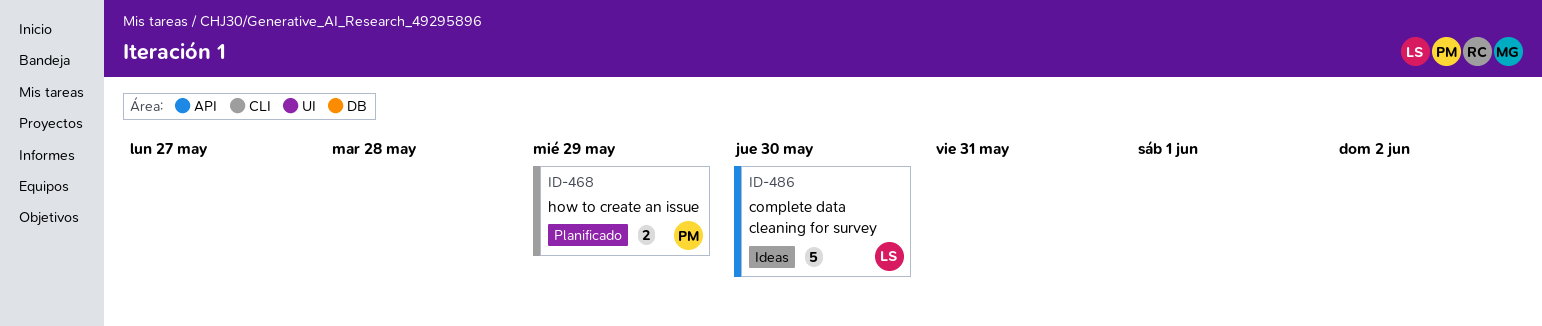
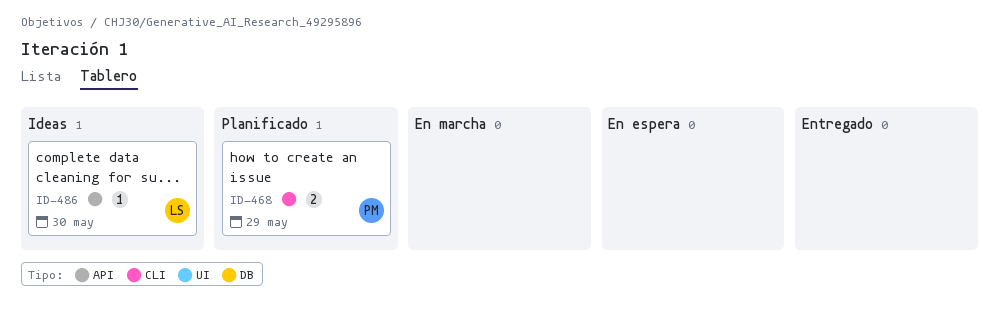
ID-486, estimate: 5 -> 1

